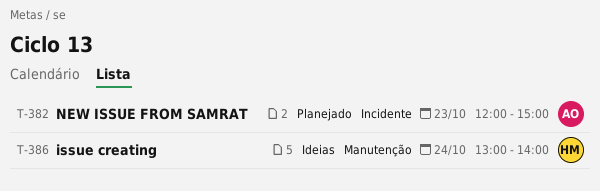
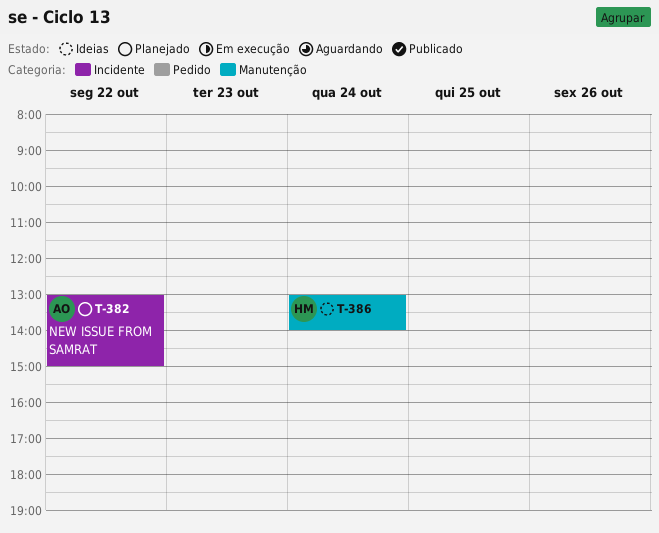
T-382, day: Oct 23 -> Oct 22
T-382, begins: 12:00 -> 13:00

